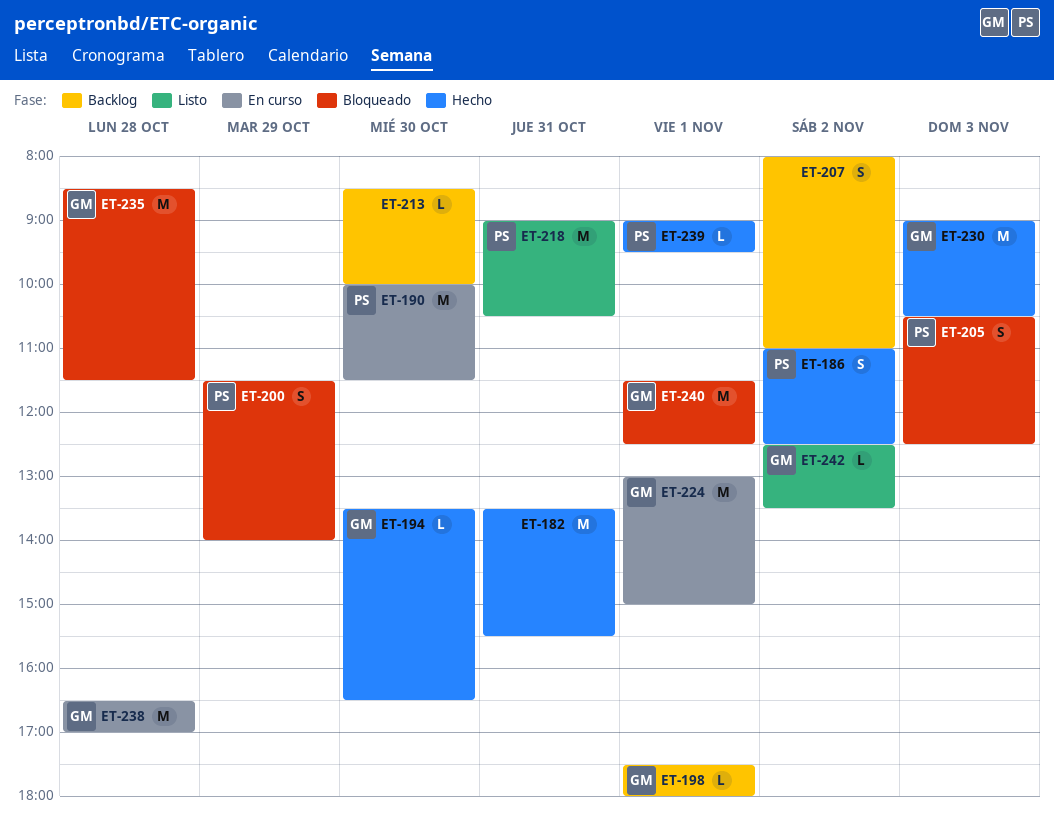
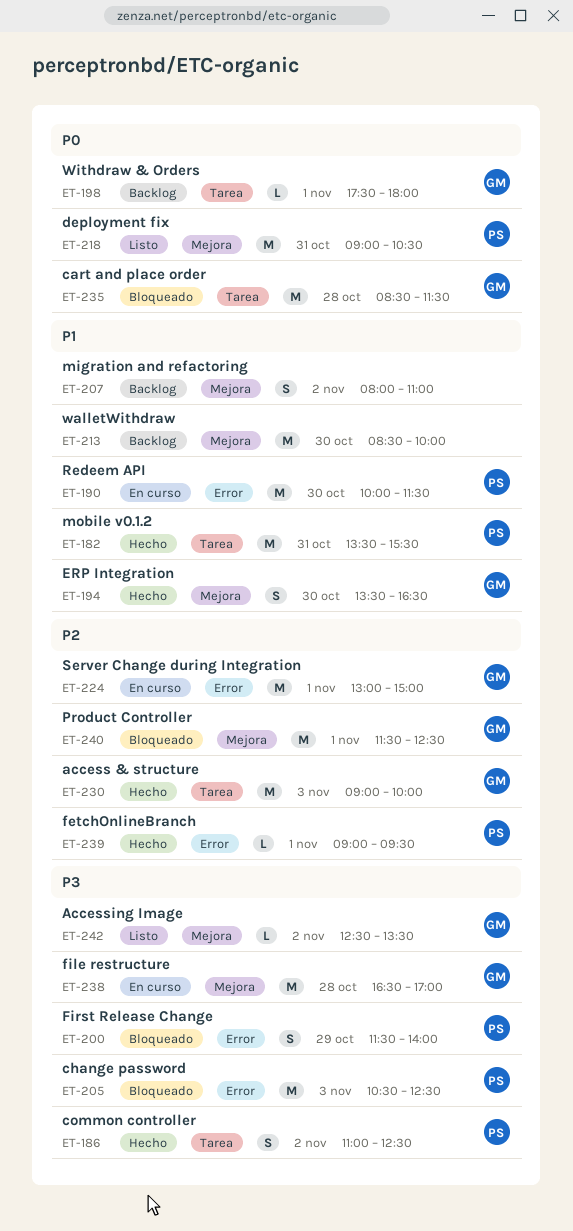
ET-182, owner: none -> PS
ET-194, estimate: L -> S
ET-205, estimate: S -> M
ET-213, estimate: L -> M
ET-230, ends: 10:30 -> 10:00

